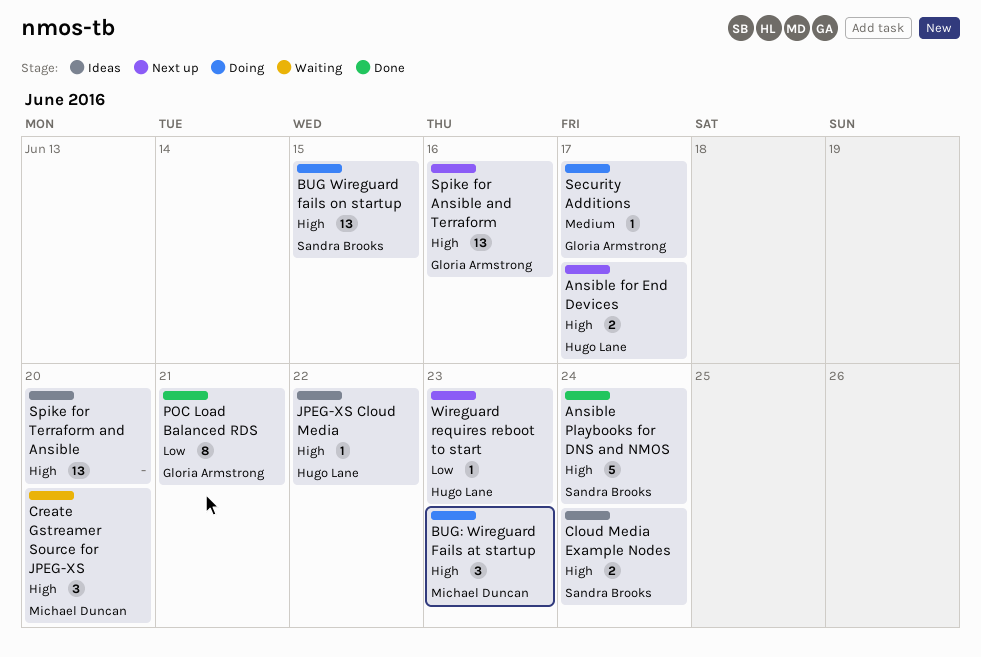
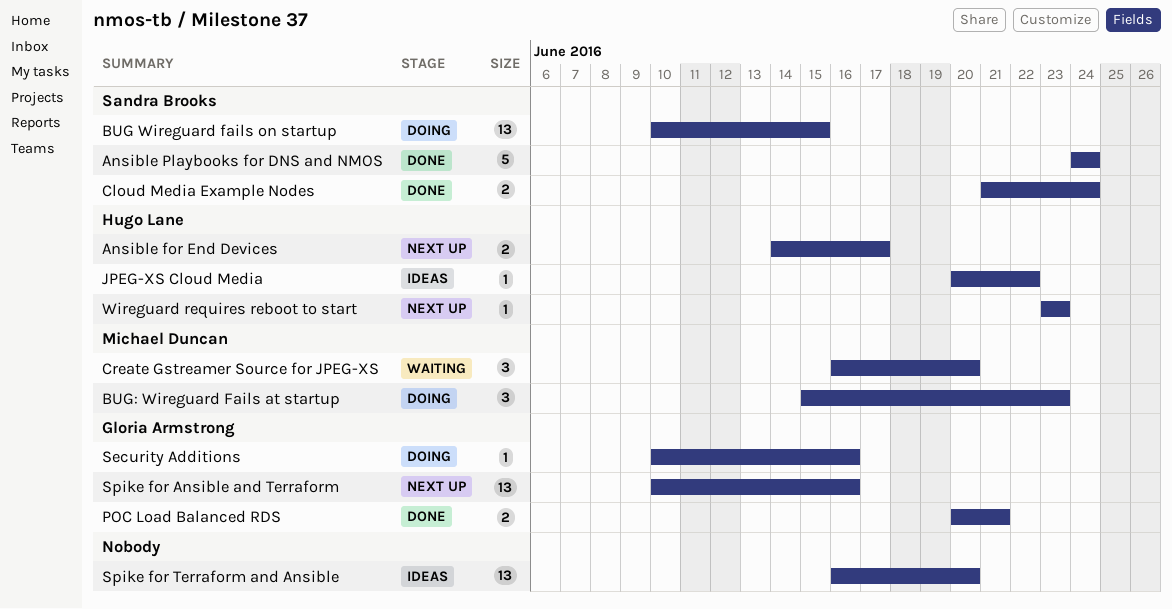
Cloud Media Example Nodes, status: Ideas -> Done
POC Load Balanced RDS, estimate: 8 -> 2
Security Additions, due: Jun 17 -> Jun 16

